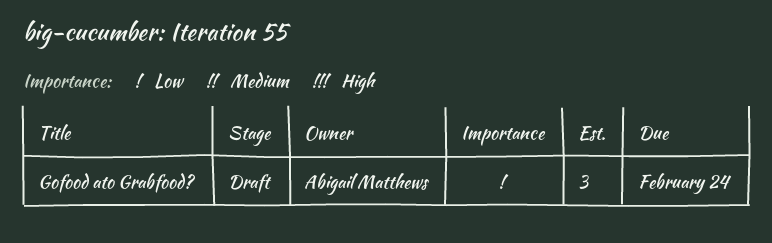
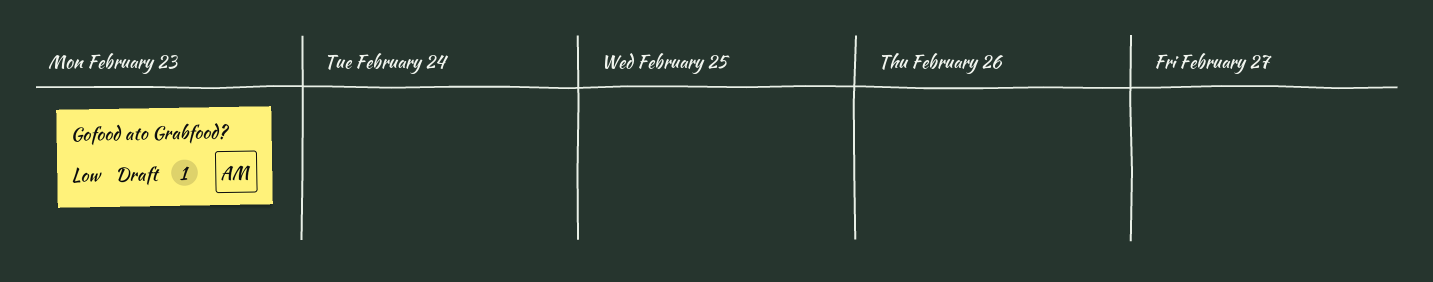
Gofood ato Grabfood?, estimate: 3 -> 1
Gofood ato Grabfood?, due: Feb 24 -> Feb 23

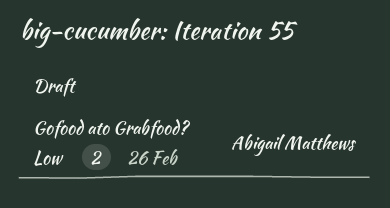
Gofood ato Grabfood?, estimate: 1 -> 2
Gofood ato Grabfood?, due: Feb 23 -> Feb 26

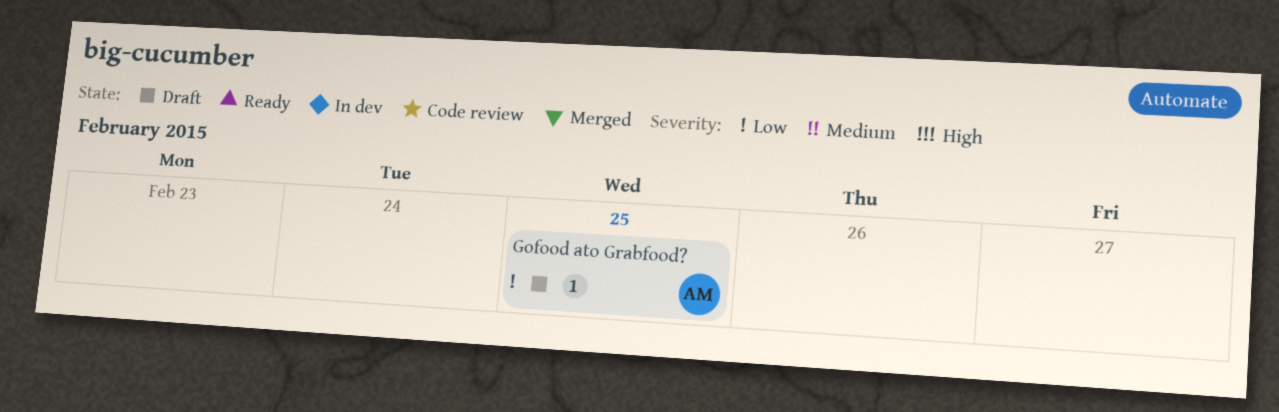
Gofood ato Grabfood?, estimate: 2 -> 1
Gofood ato Grabfood?, due: Feb 26 -> Feb 25

